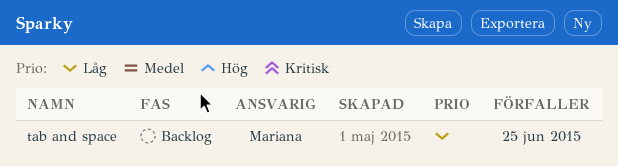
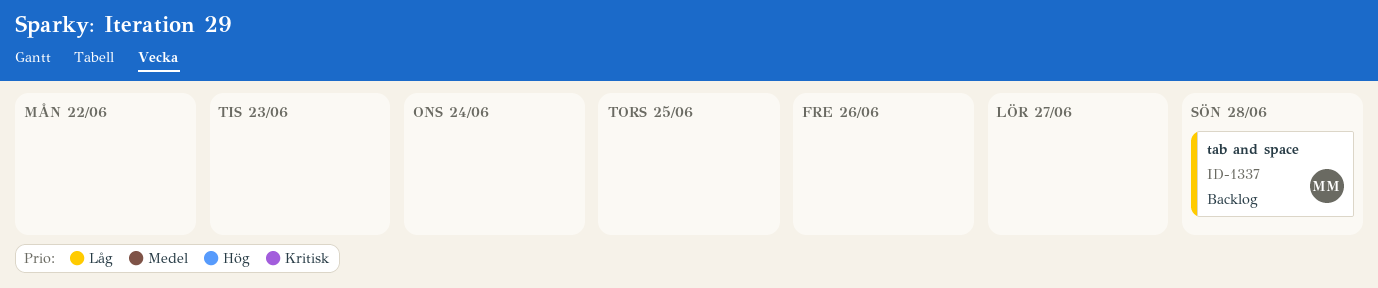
tab and space, due: Jun 25 -> Jun 28

